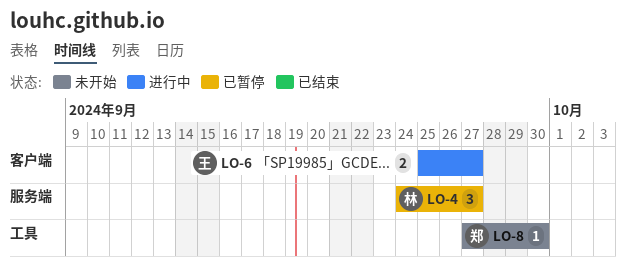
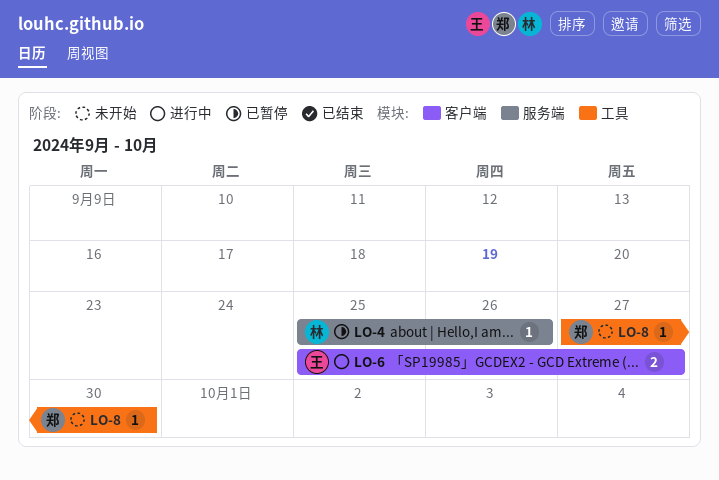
LO-4, estimate: 3 -> 1
LO-4, start: Sep 24 -> Sep 25
LO-4, due: Sep 27 -> Sep 26

